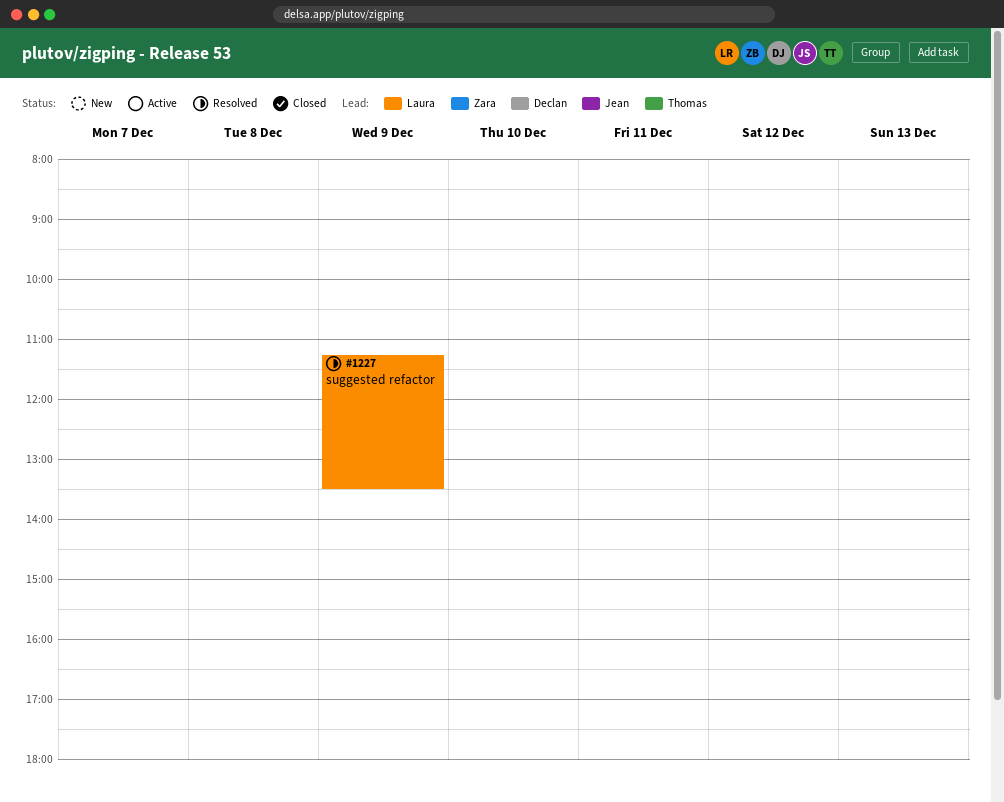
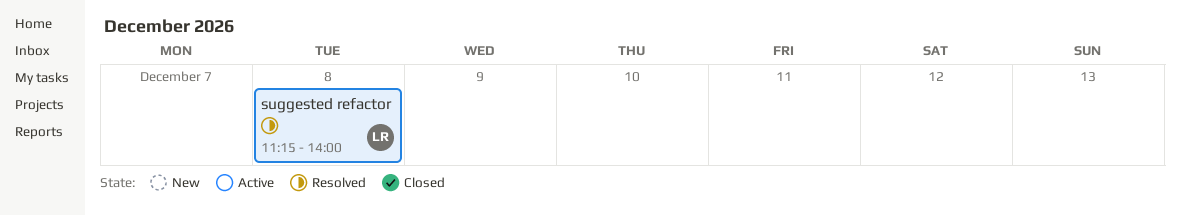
suggested refactor, day: Dec 9 -> Dec 8
suggested refactor, ends: 13:30 -> 14:00

